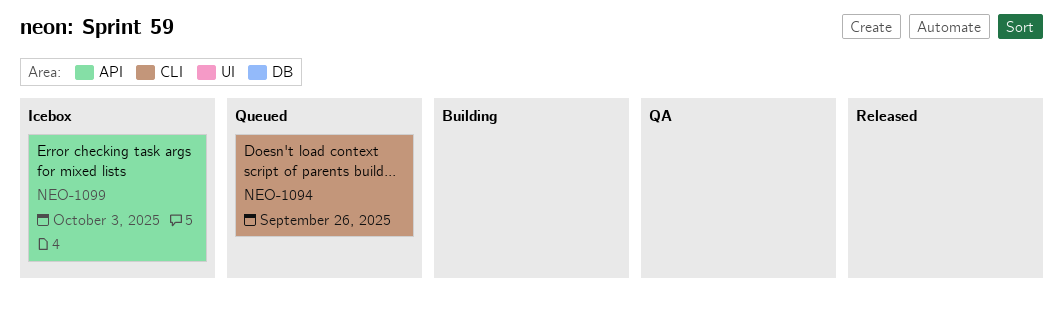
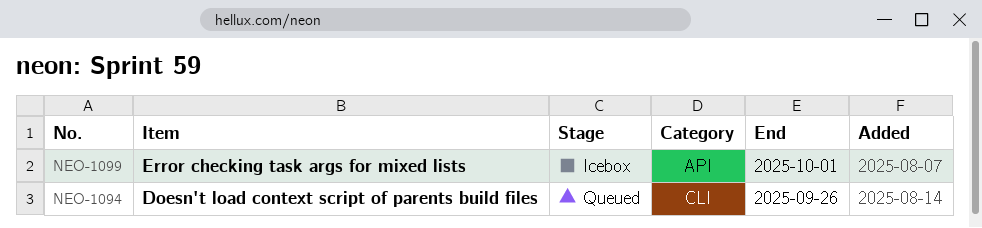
NEO-1099, due: Oct 3 -> Oct 1

